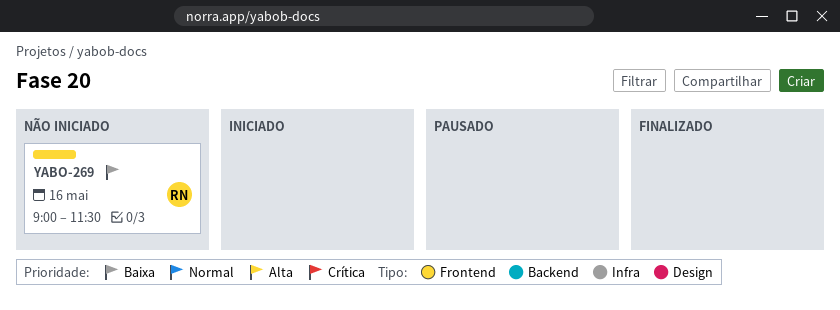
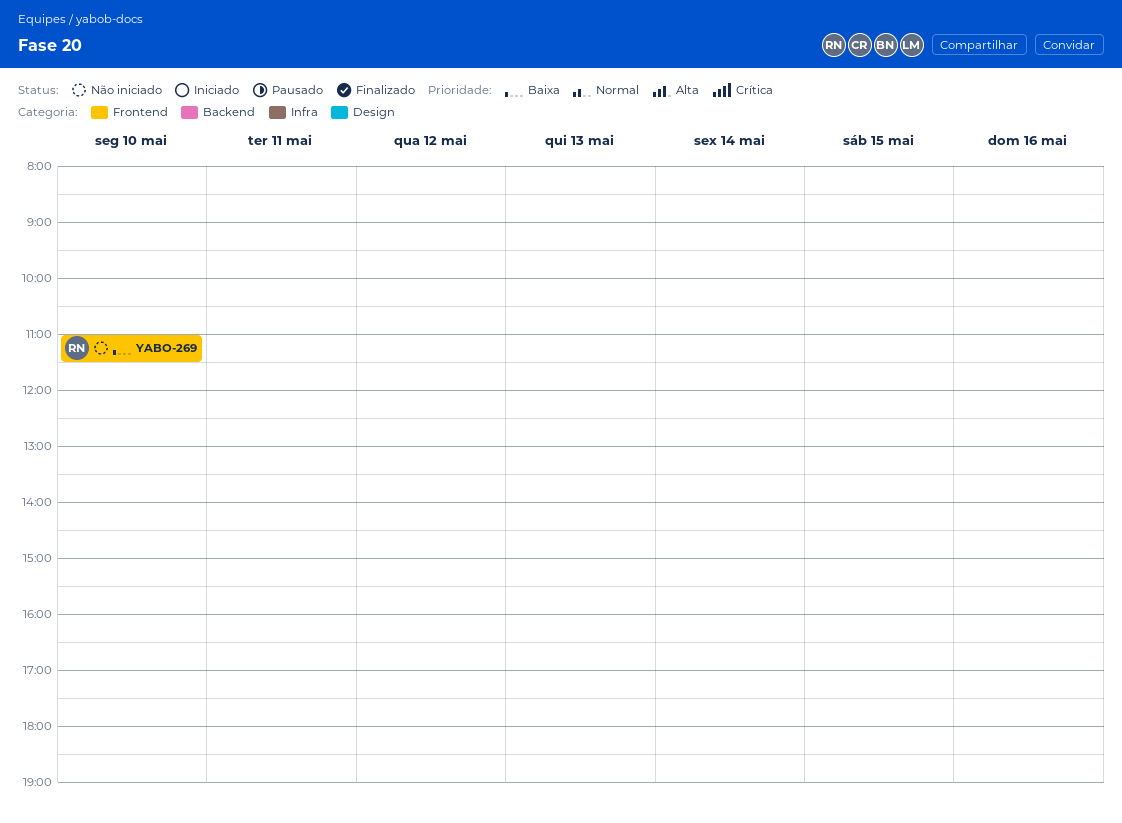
YABO-269, day: May 16 -> May 10
YABO-269, begins: 09:00 -> 11:00

